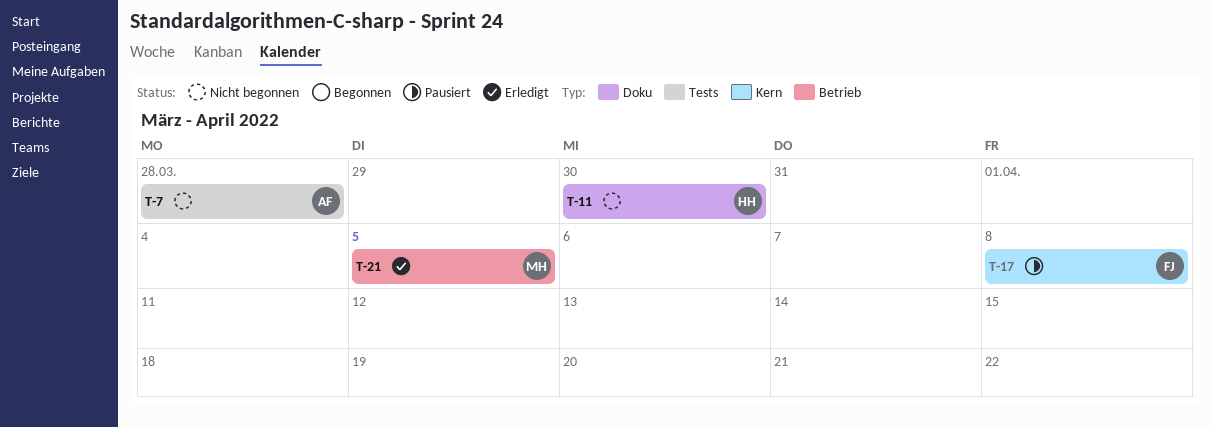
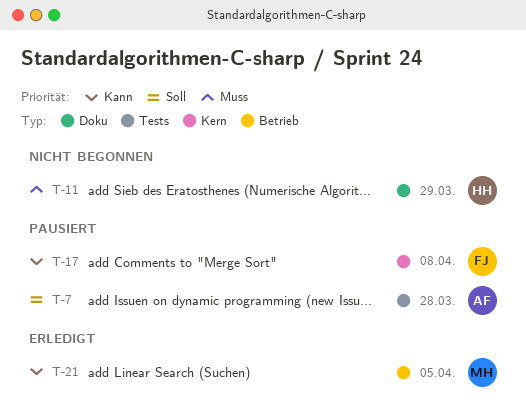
T-7, status: Nicht begonnen -> Pausiert
T-11, due: Mar 30 -> Mar 29

